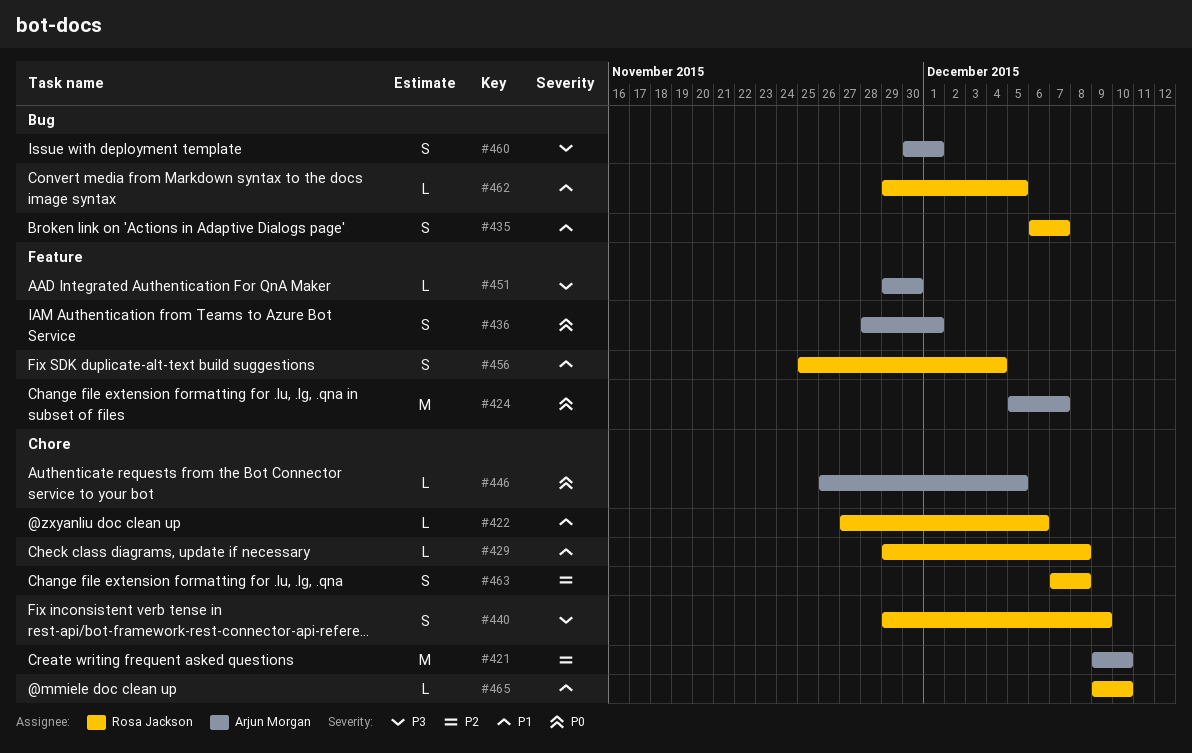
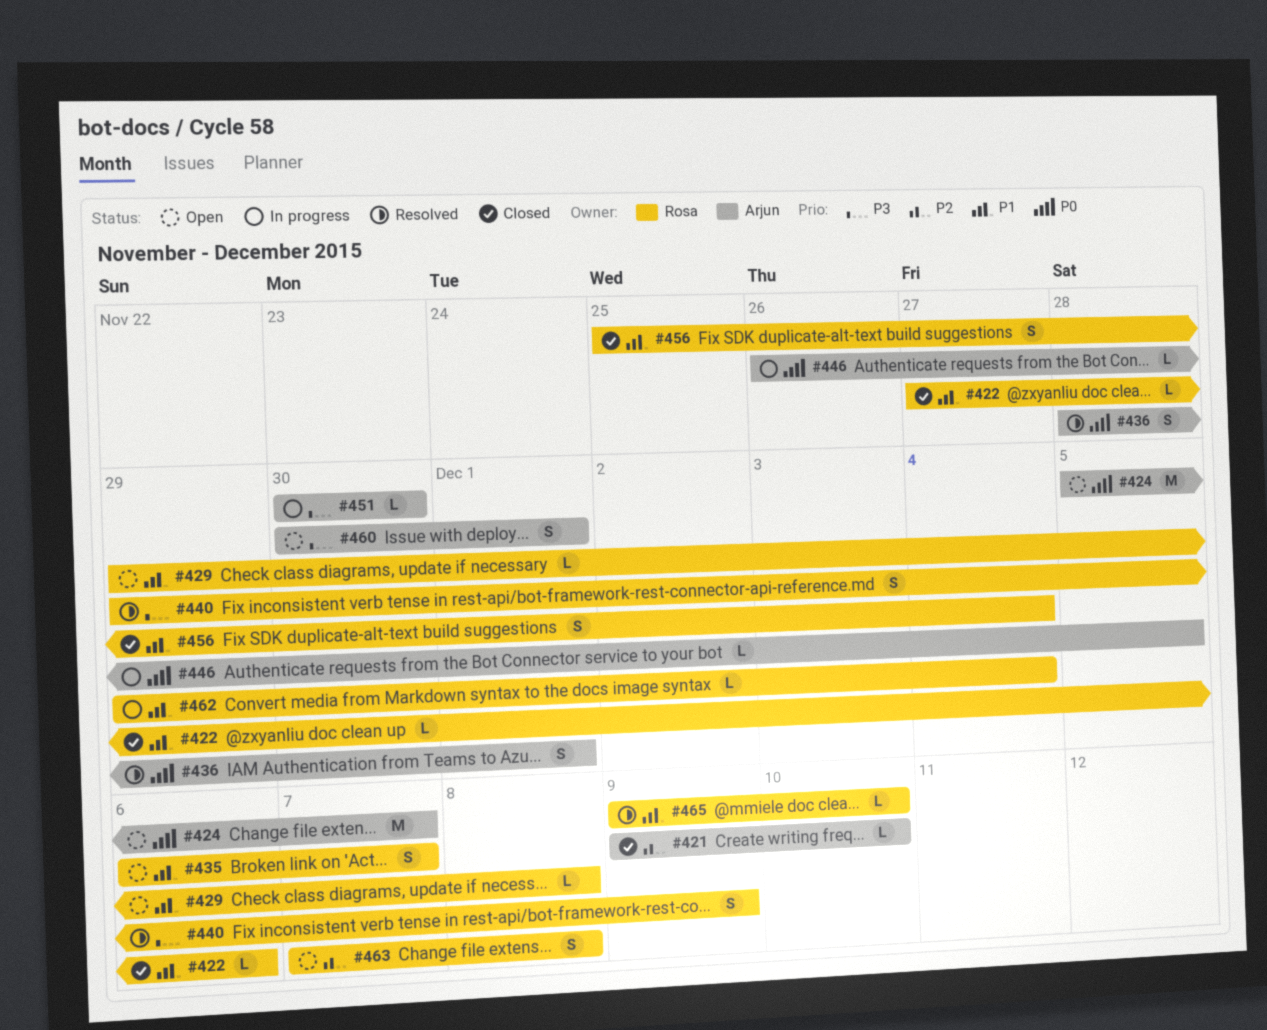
#421, estimate: M -> L
#451, start: Nov 29 -> Nov 30
#462, due: Dec 5 -> Dec 4

